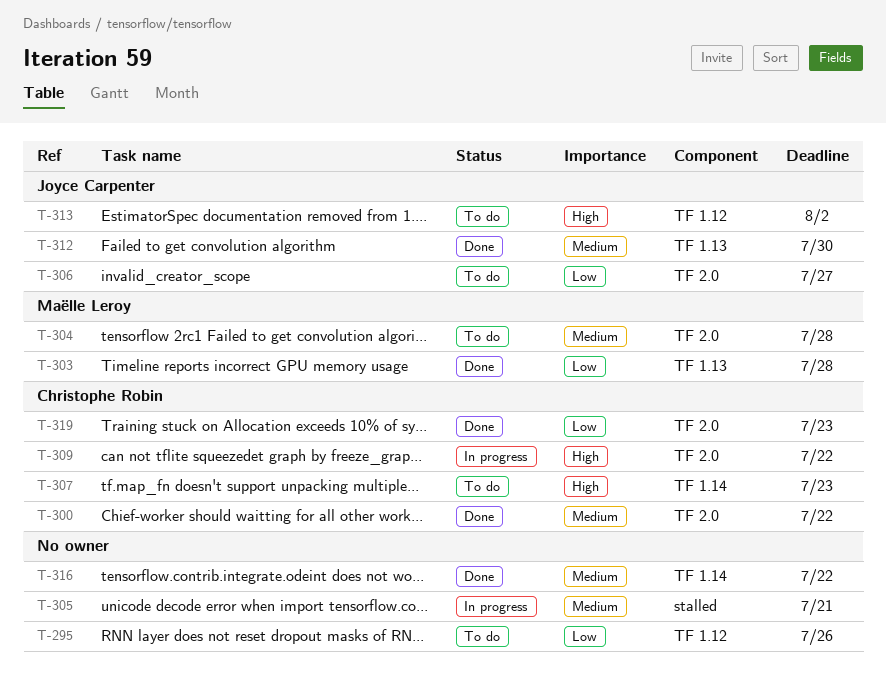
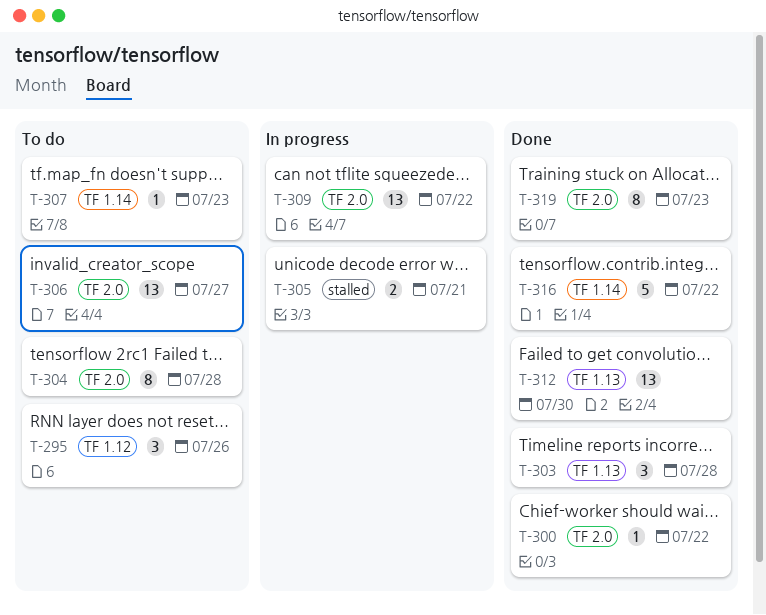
T-313: present -> none

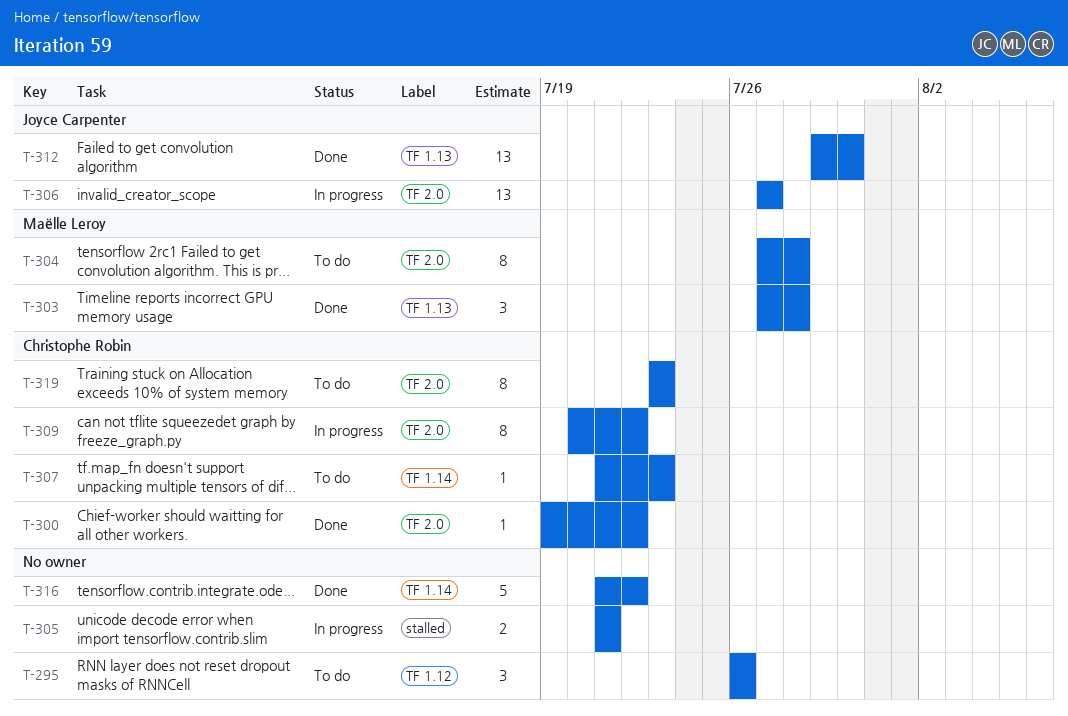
T-306, status: To do -> In progress
T-309, estimate: 13 -> 8
T-319, status: Done -> To do

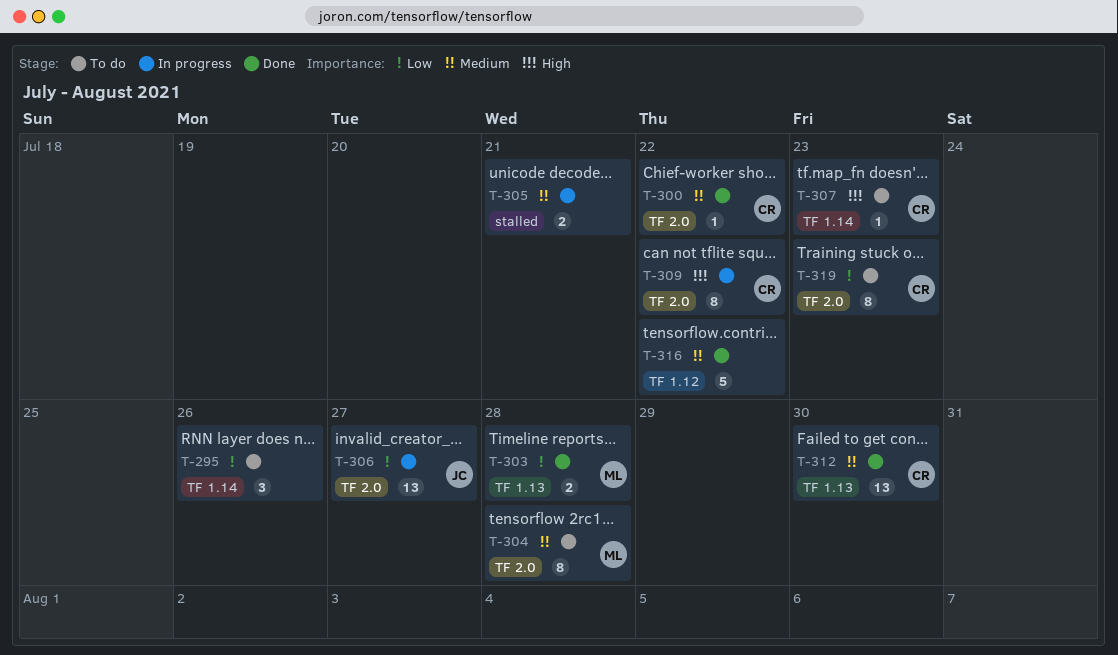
T-295, label: TF 1.12 -> TF 1.14
T-303, estimate: 3 -> 2
T-312, owner: Joyce Carpenter -> Christophe Robin
T-316, label: TF 1.14 -> TF 1.12

